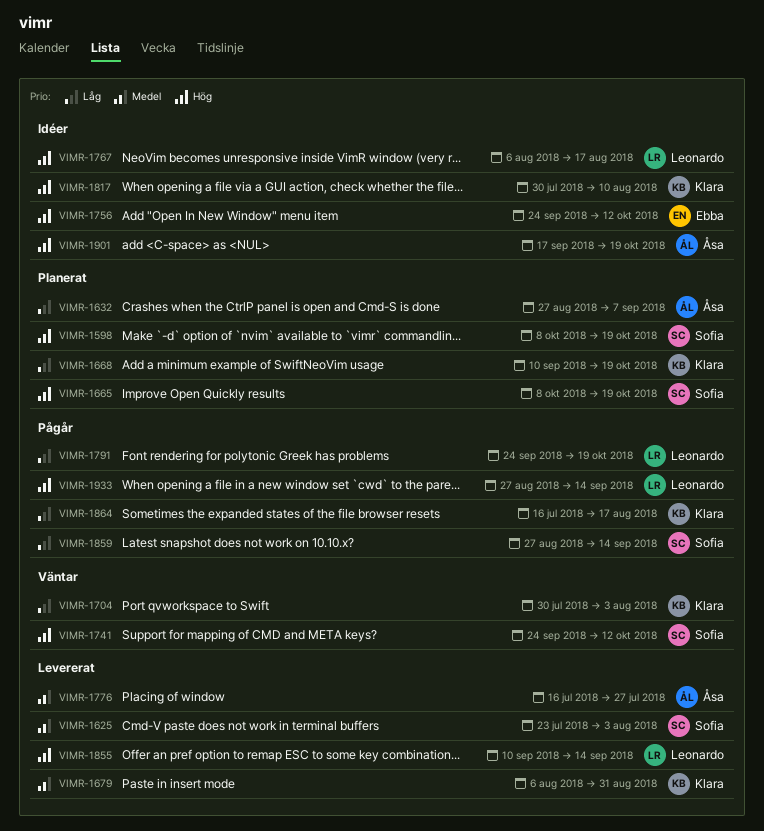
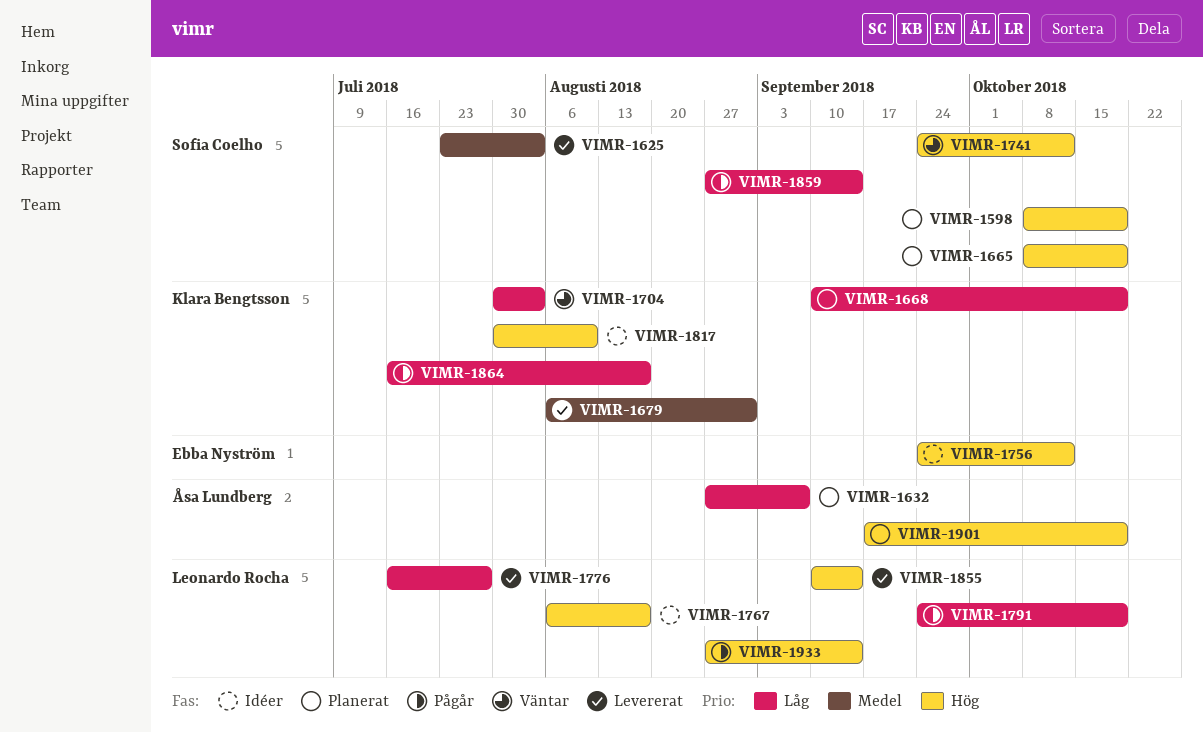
VIMR-1776, owner: Åsa Lundberg -> Leonardo Rocha
VIMR-1776, priority: Medel -> Låg
VIMR-1901, status: Idéer -> Planerat

